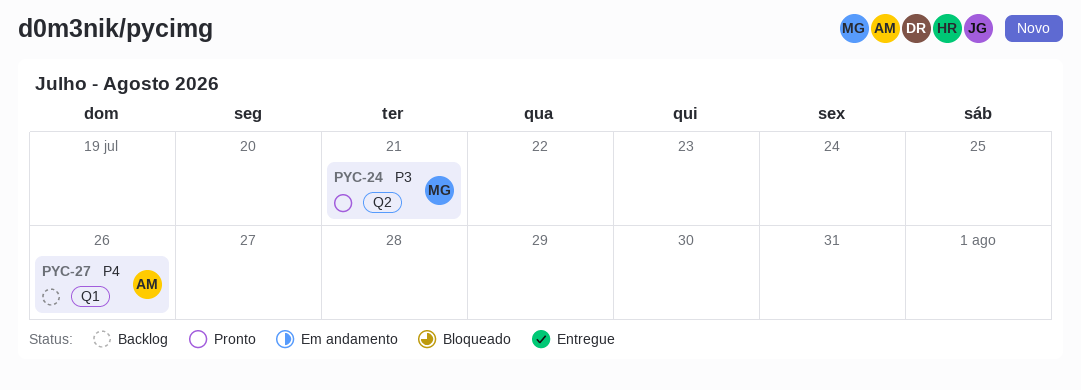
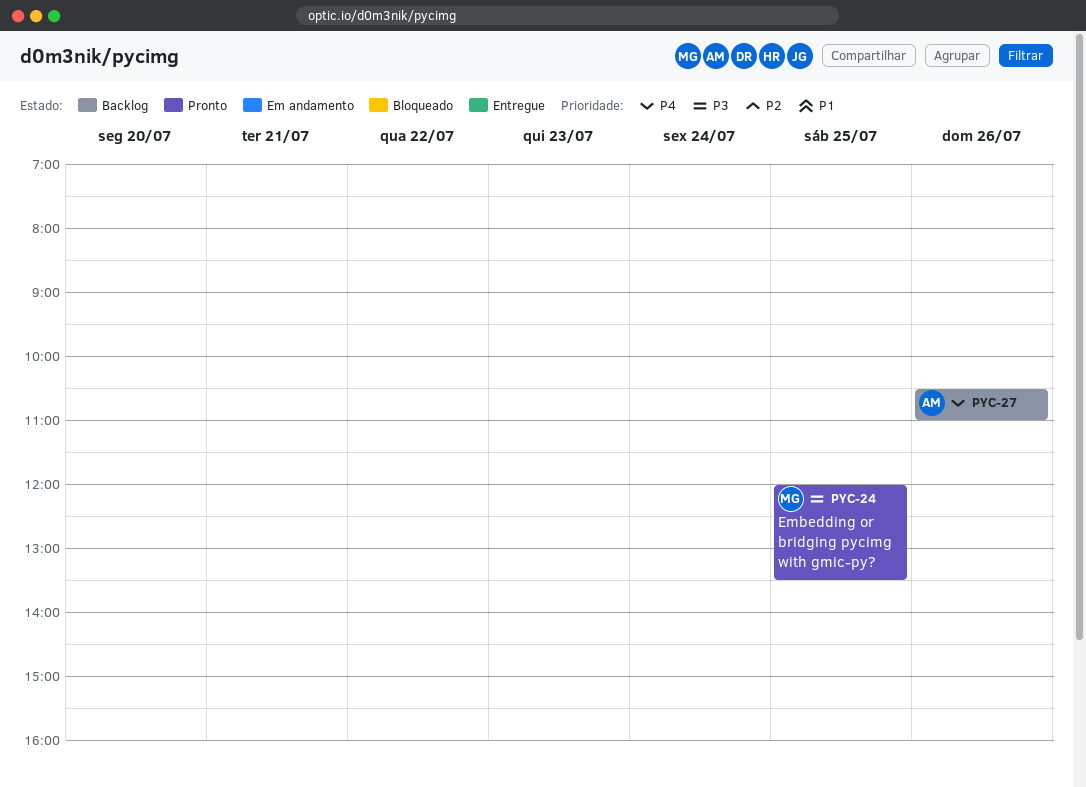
PYC-24, day: Jul 21 -> Jul 25

